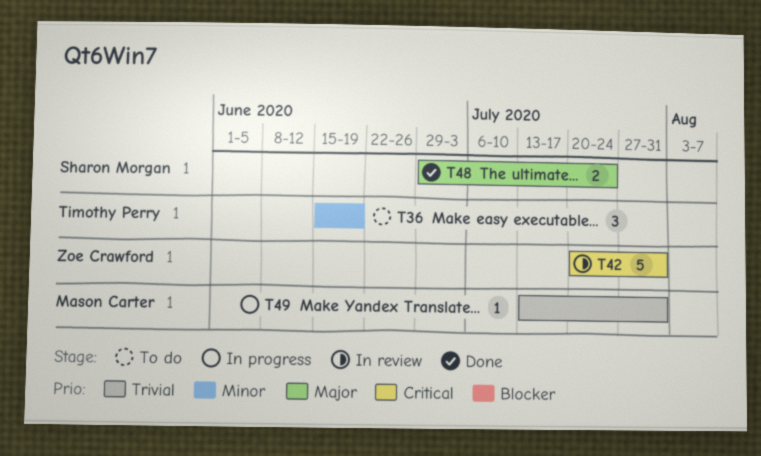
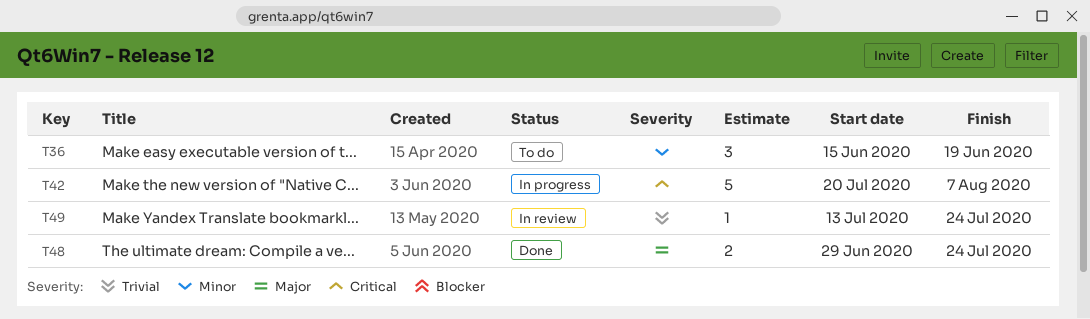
T42, status: In review -> In progress
T42, due: Jul 31 -> Aug 7
T49, status: In progress -> In review
T49, due: Jul 31 -> Jul 24

